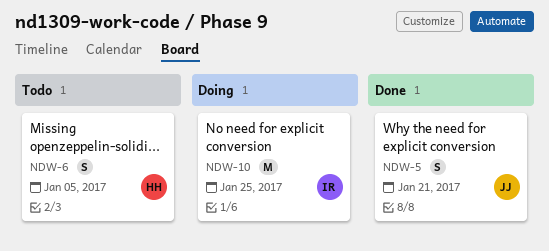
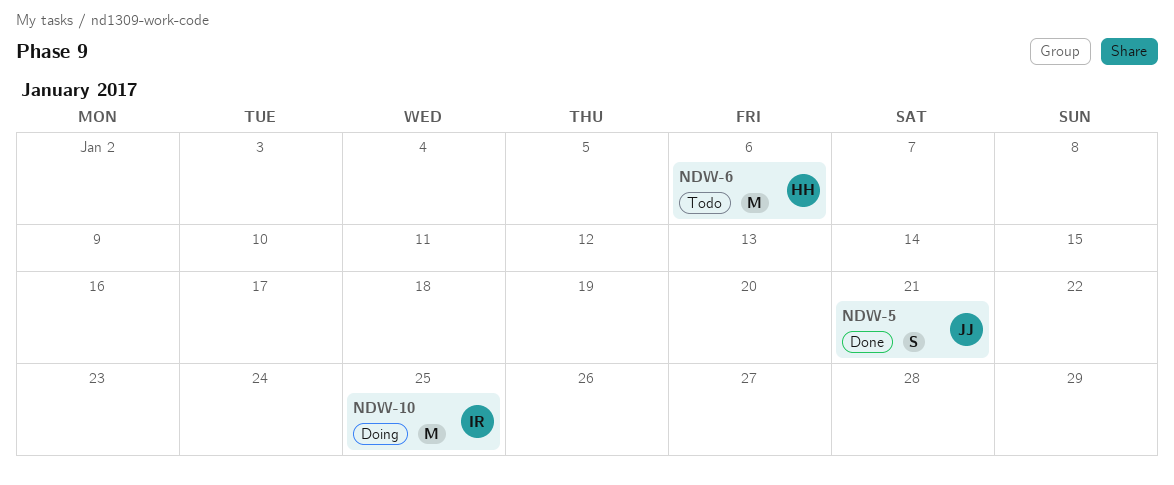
NDW-6, estimate: S -> M
NDW-6, due: Jan 5 -> Jan 6

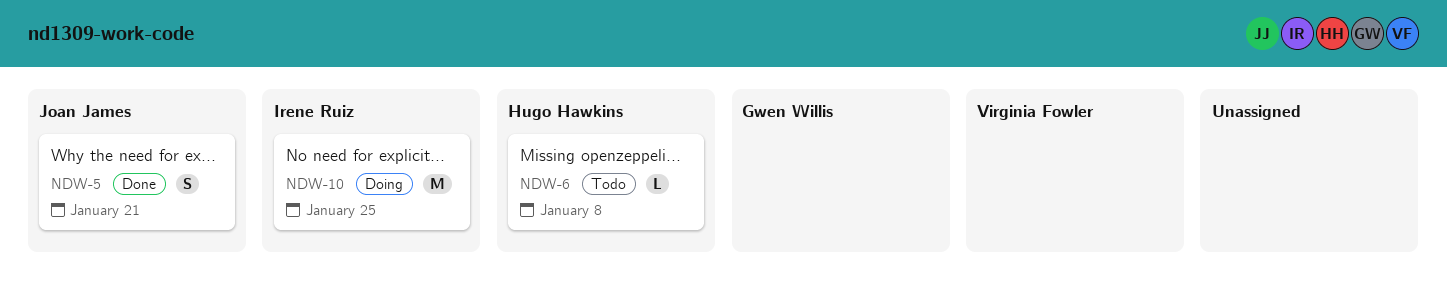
NDW-6, estimate: M -> L
NDW-6, due: Jan 6 -> Jan 8

